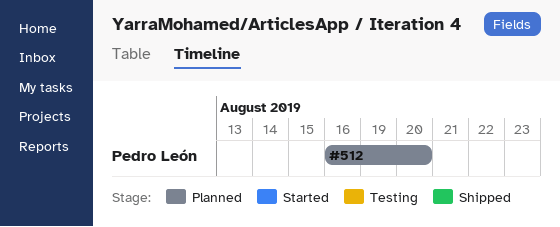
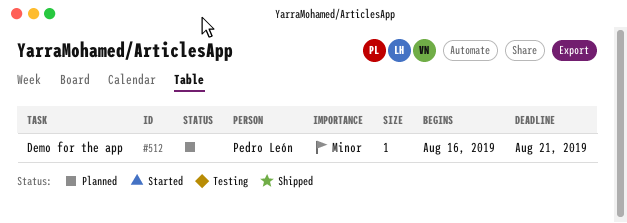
#512, due: Aug 20 -> Aug 21

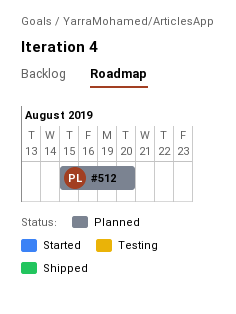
#512, start: Aug 16 -> Aug 15
#512, due: Aug 21 -> Aug 20

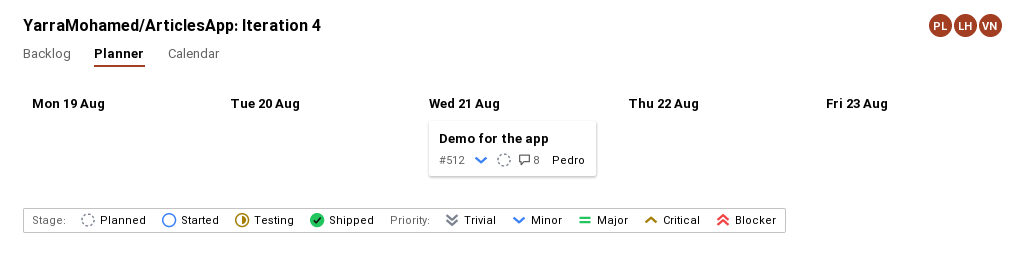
#512, due: Aug 20 -> Aug 21

